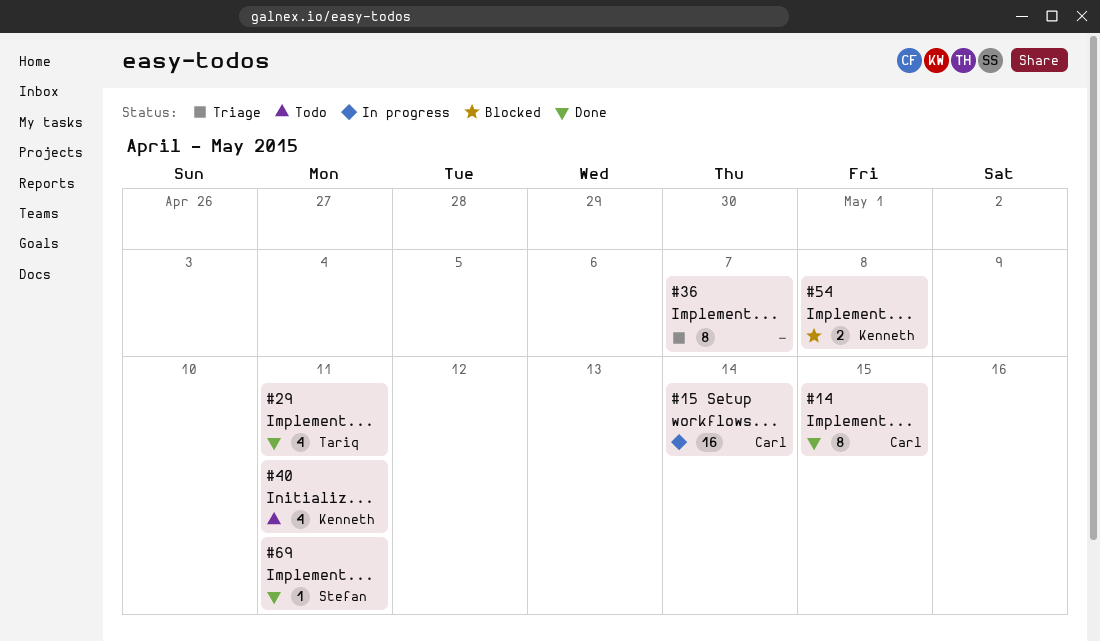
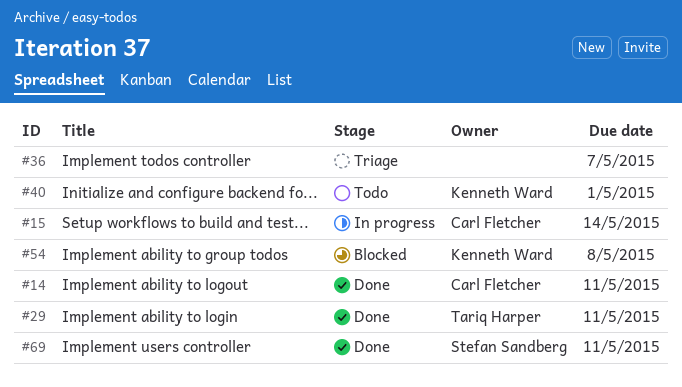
#14, due: May 15 -> May 11
#40, due: May 11 -> May 1

